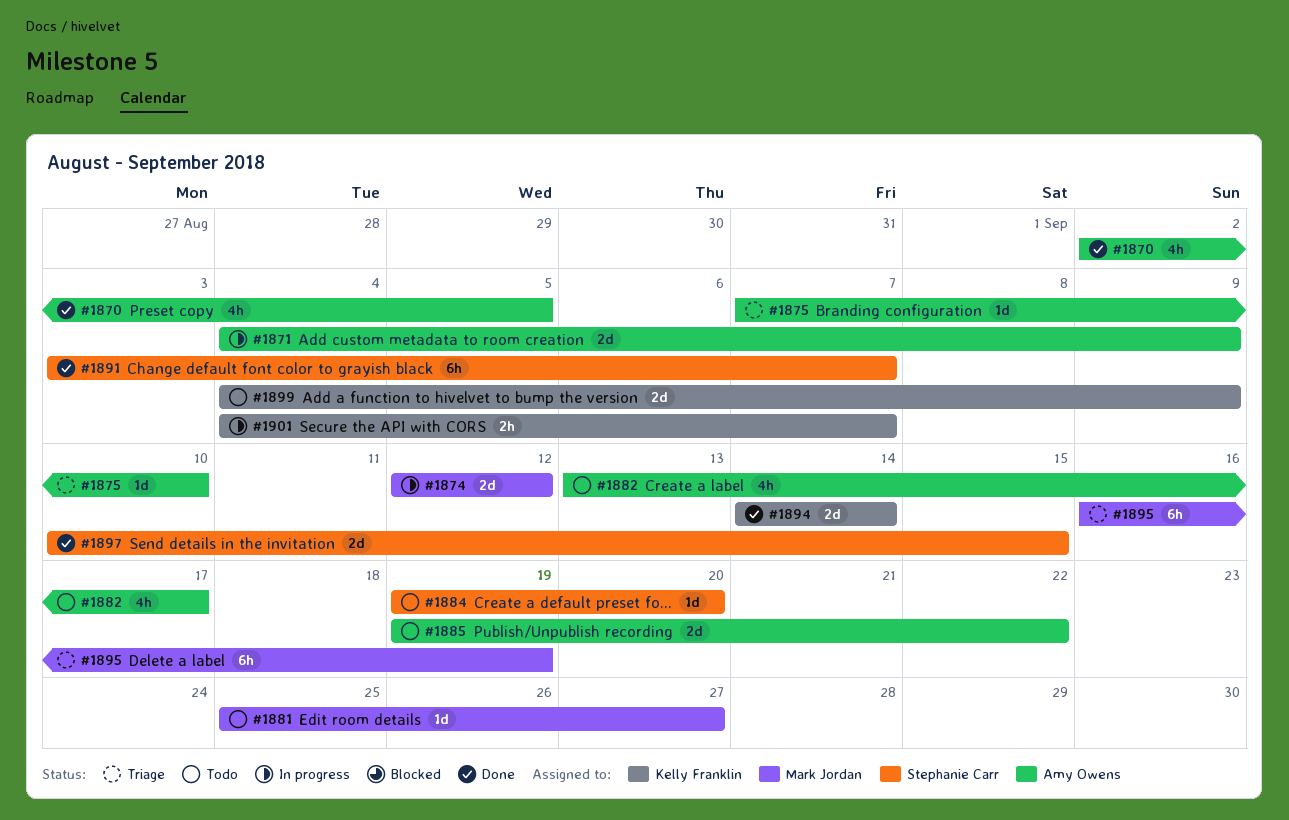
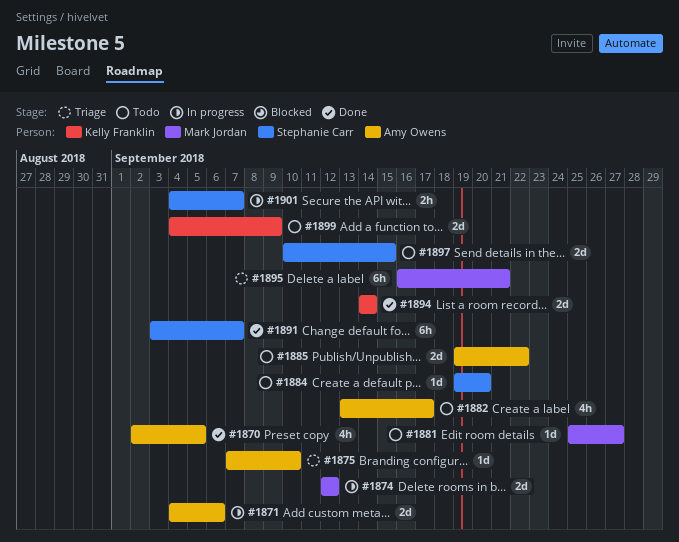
#1871, due: Sep 9 -> Sep 6
#1895, due: Sep 19 -> Sep 21
#1897, status: Done -> Todo
#1901, owner: Kelly Franklin -> Stephanie Carr

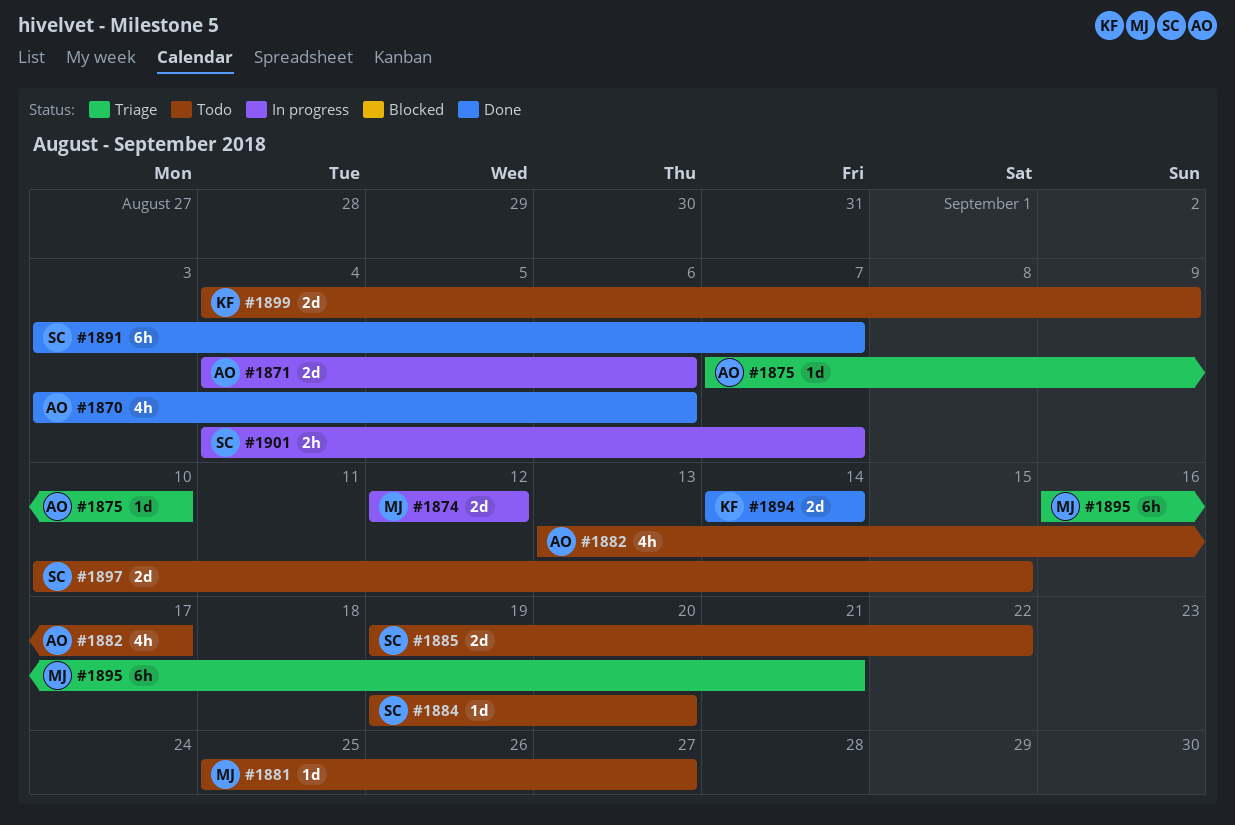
#1870, start: Sep 2 -> Sep 3
#1870, due: Sep 5 -> Sep 6
#1885, owner: Amy Owens -> Stephanie Carr

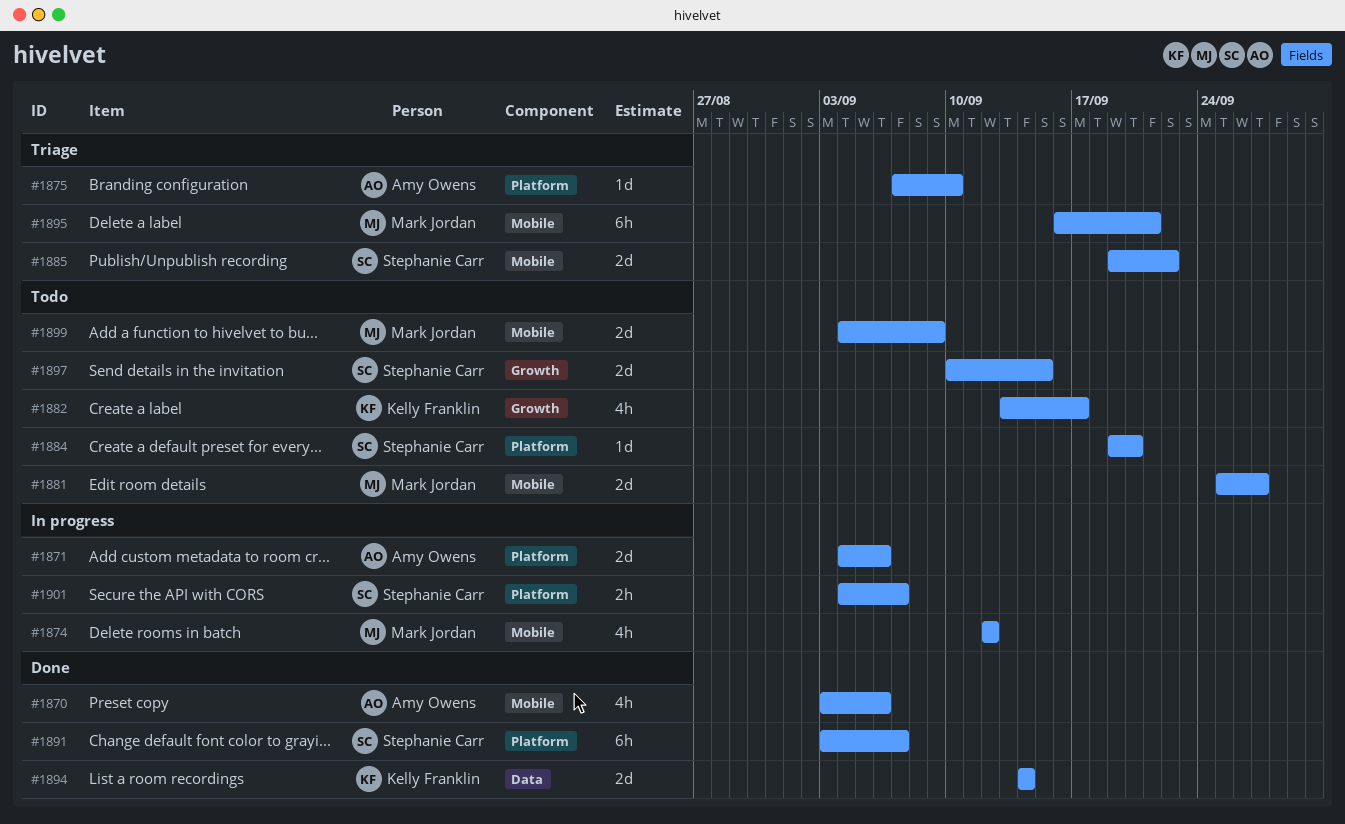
#1874, estimate: 2d -> 4h
#1881, estimate: 1d -> 2d
#1882, owner: Amy Owens -> Kelly Franklin
#1885, status: Todo -> Triage
#1899, owner: Kelly Franklin -> Mark Jordan

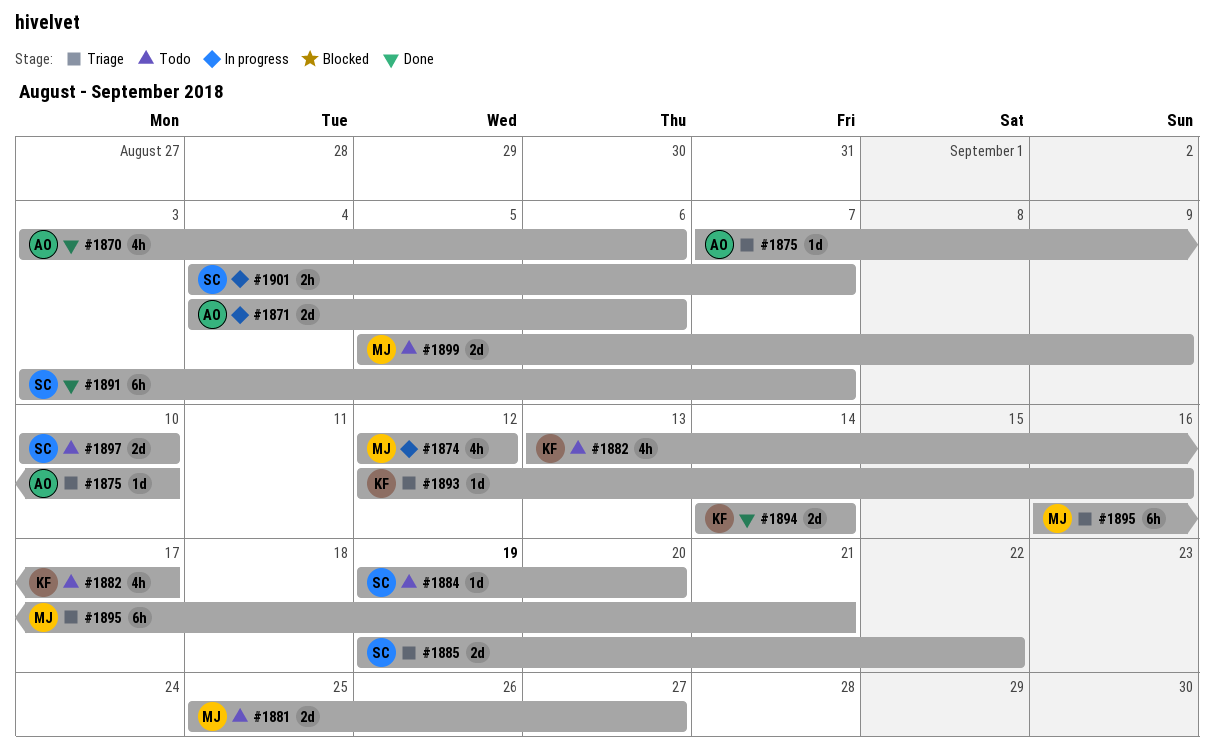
#1893: none -> present
#1897, due: Sep 15 -> Sep 10
#1899, start: Sep 4 -> Sep 5

